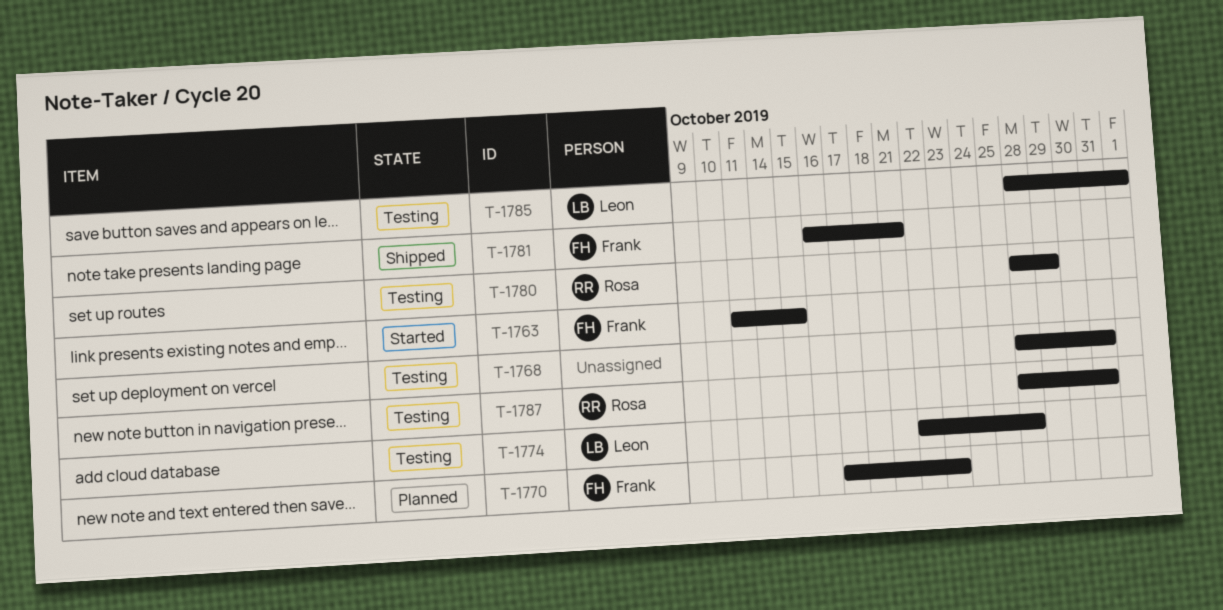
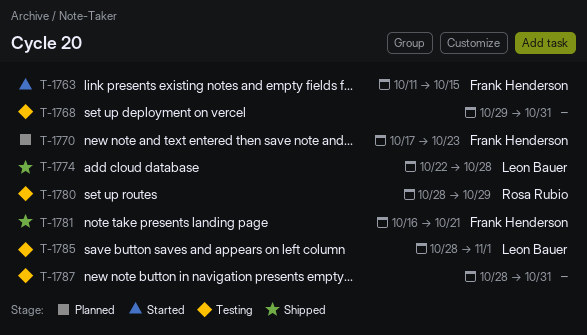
T-1768, start: Oct 28 -> Oct 29
T-1774, status: Testing -> Shipped
T-1787, owner: Rosa Rubio -> none

